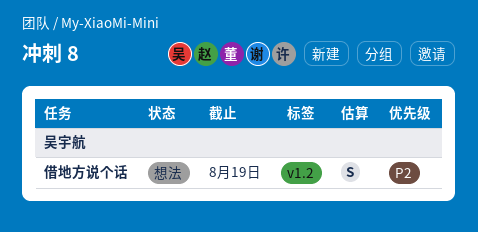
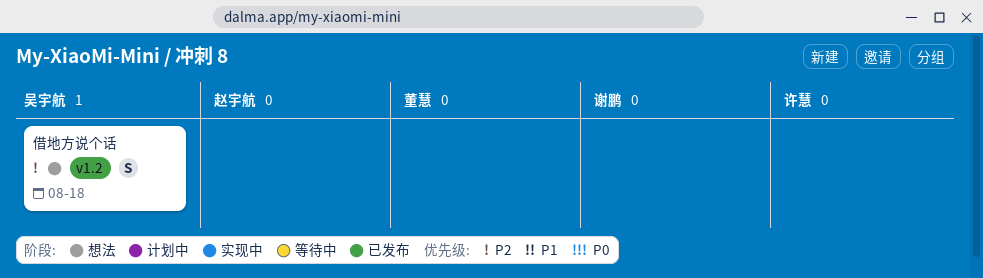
借地方说个话, due: Aug 19 -> Aug 18

